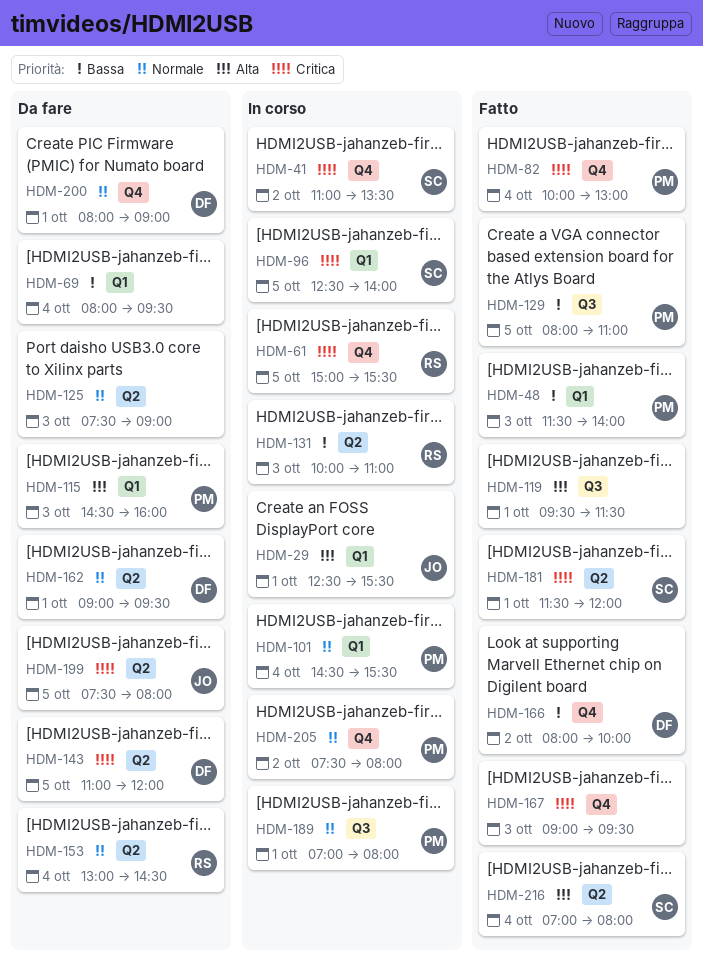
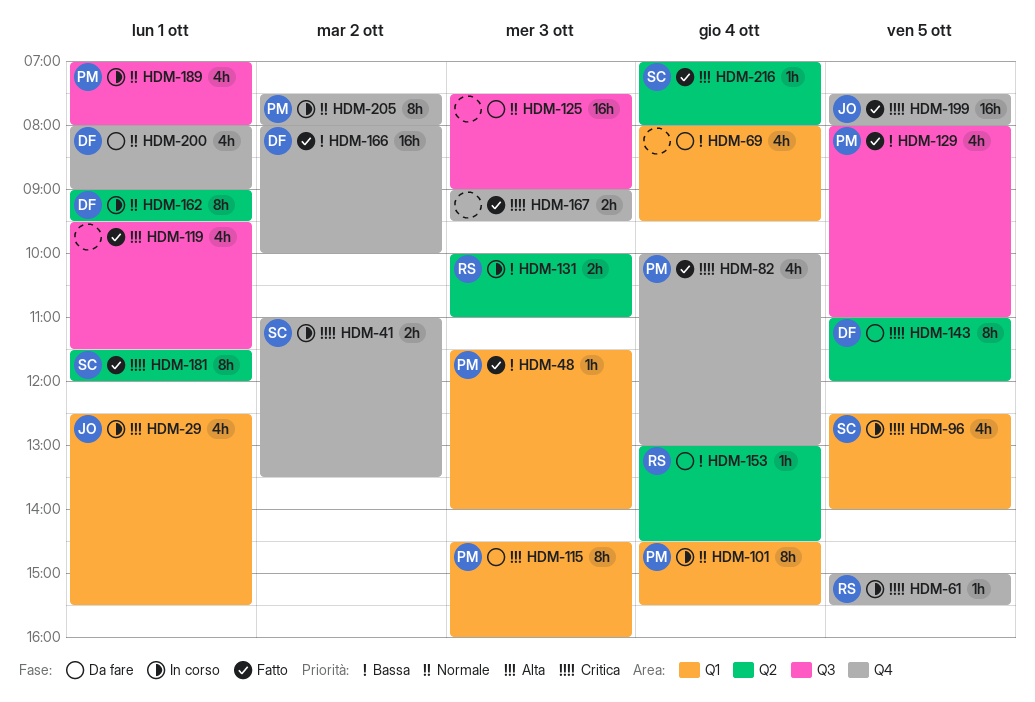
HDM-125, label: Q2 -> Q3
HDM-153, priority: Normale -> Bassa
HDM-162, status: Da fare -> In corso
HDM-199, status: Da fare -> Fatto
HDM-199, label: Q2 -> Q4

